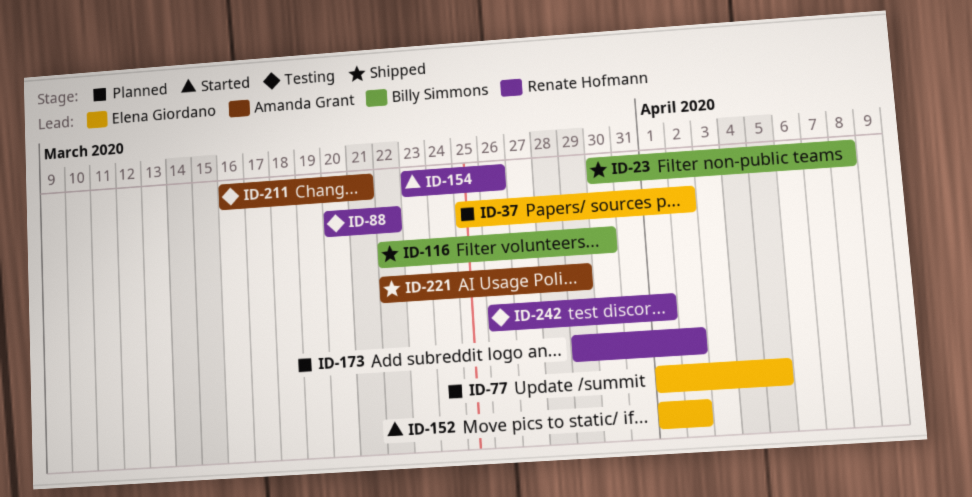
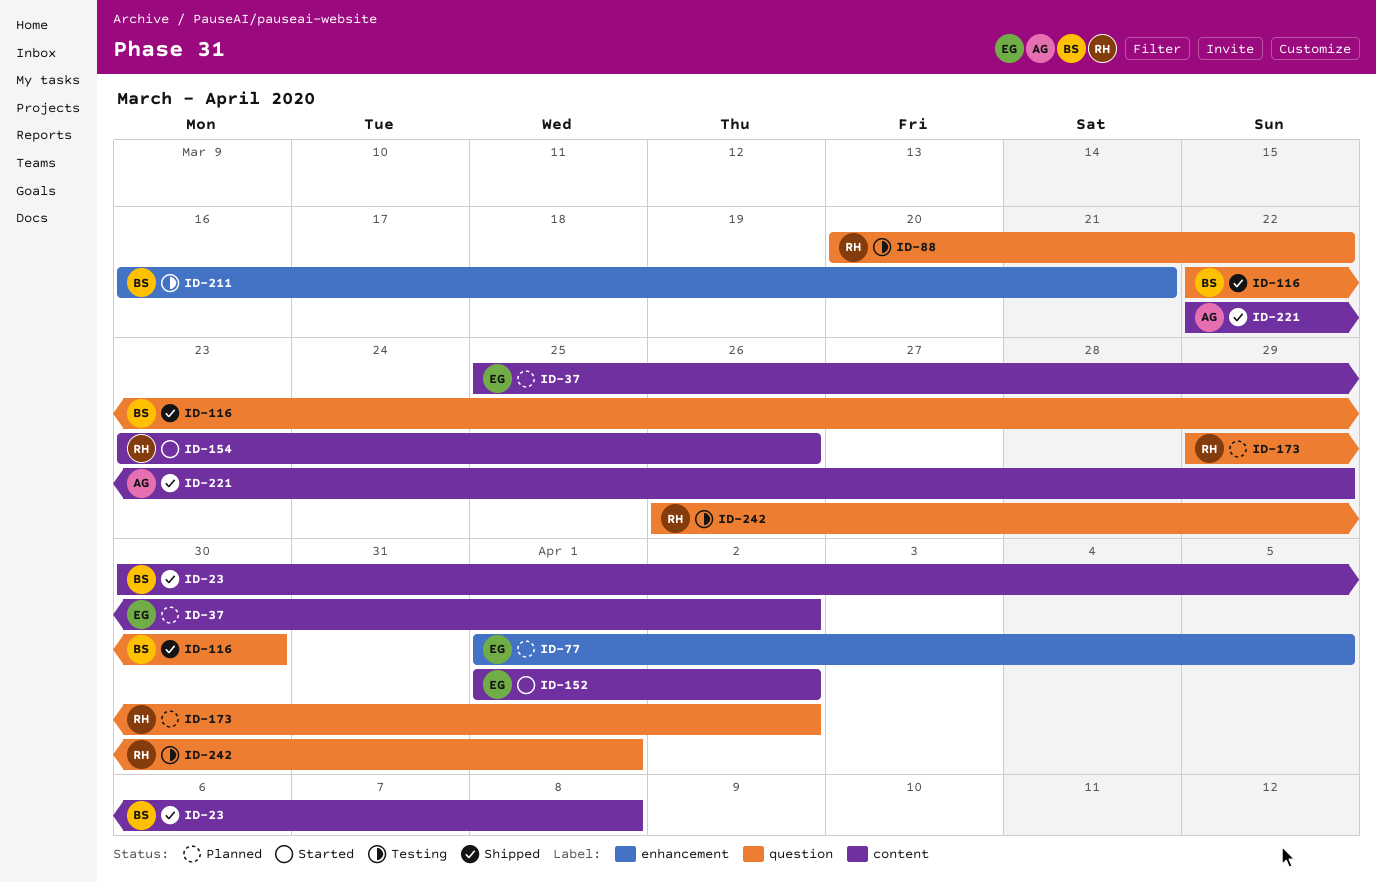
ID-211, owner: Amanda Grant -> Billy Simmons

